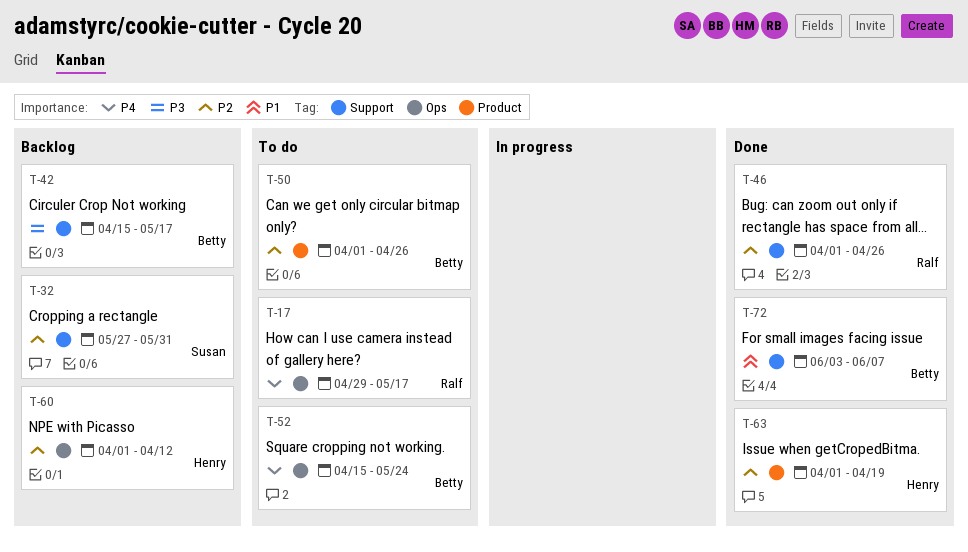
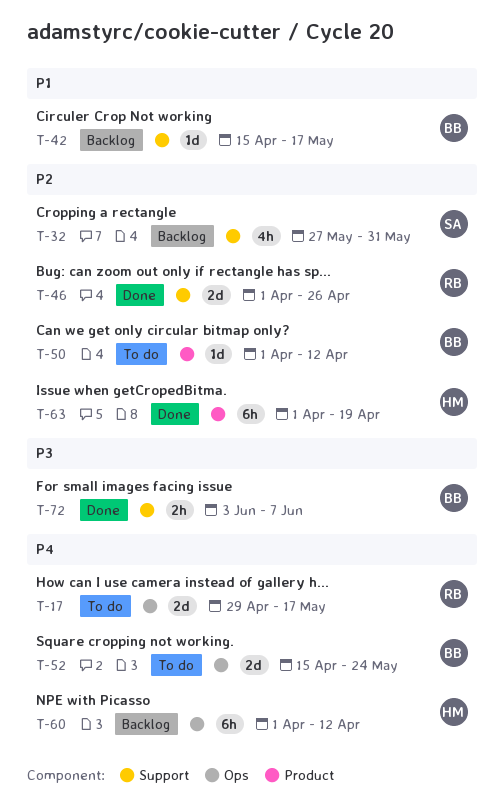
T-42, priority: P3 -> P1
T-50, due: Apr 26 -> Apr 12
T-60, priority: P2 -> P4
T-72, priority: P1 -> P3

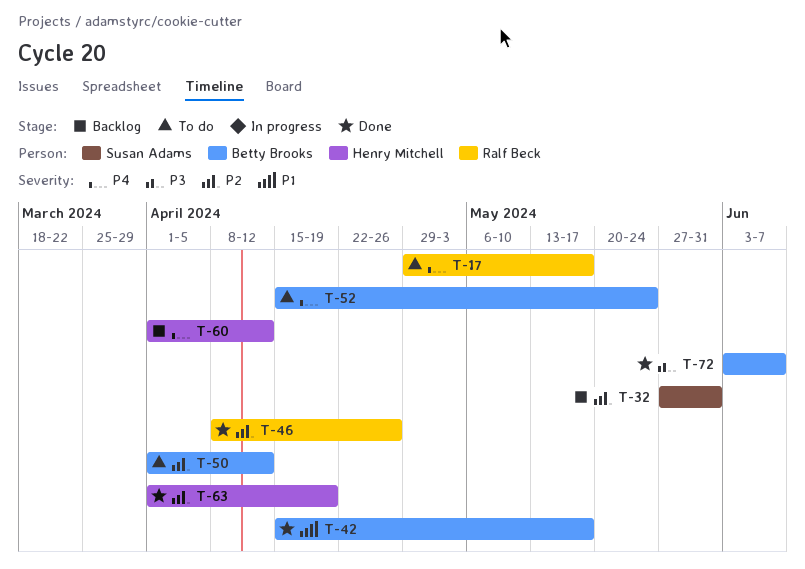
T-42, status: Backlog -> Done
T-46, start: Apr 1 -> Apr 8

